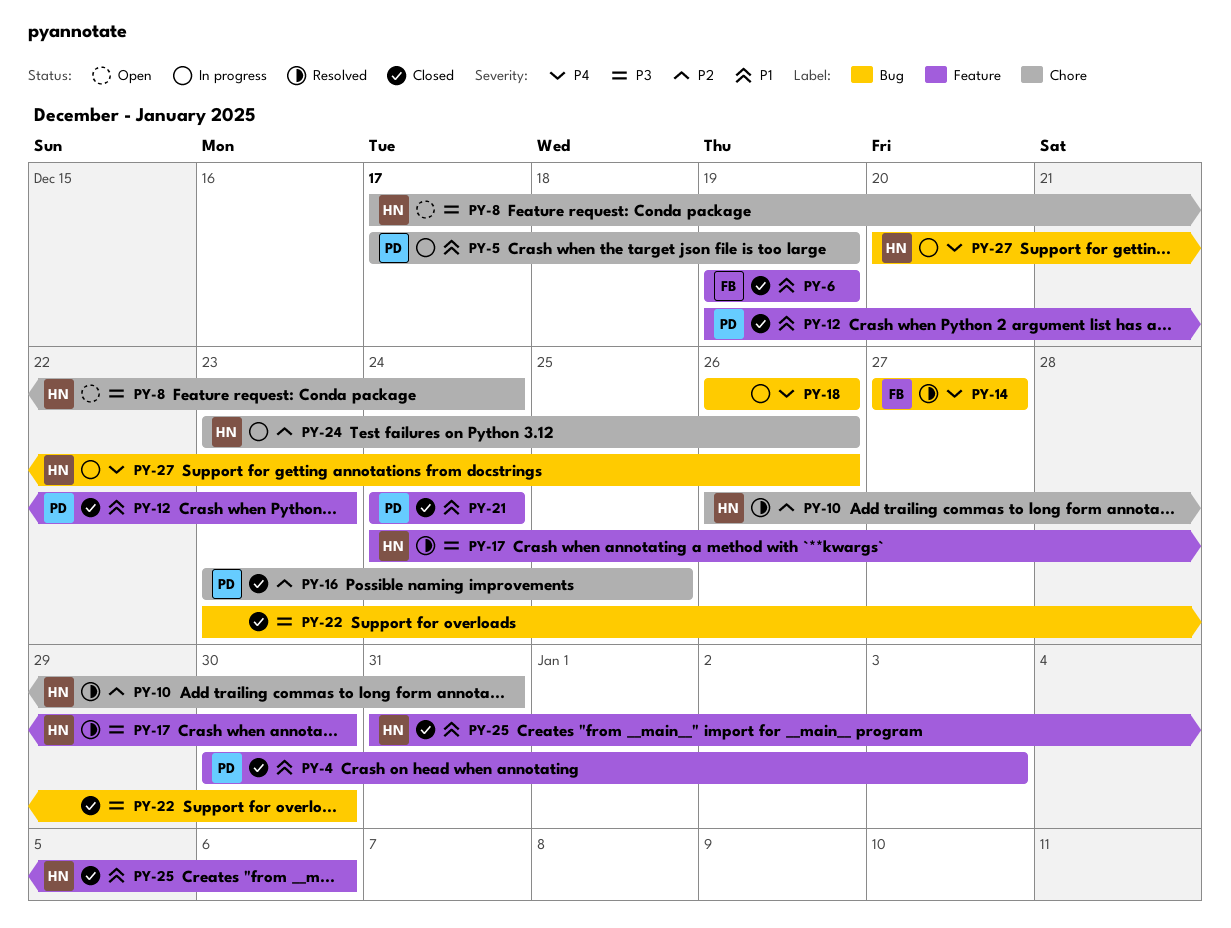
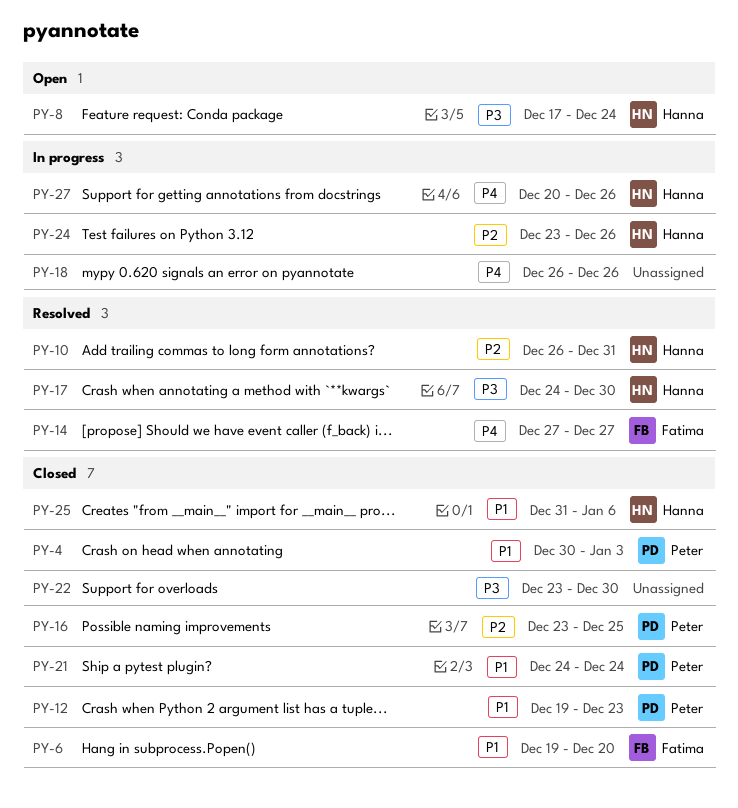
PY-5: present -> none
PY-6, due: Dec 19 -> Dec 20

